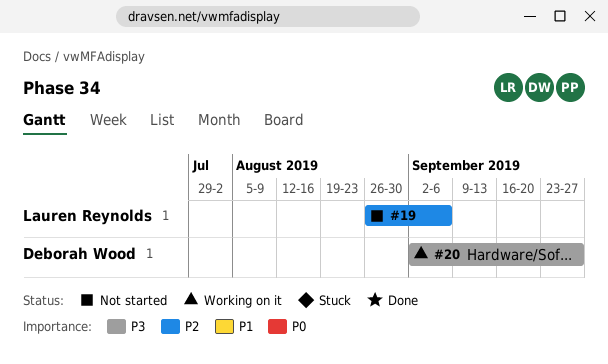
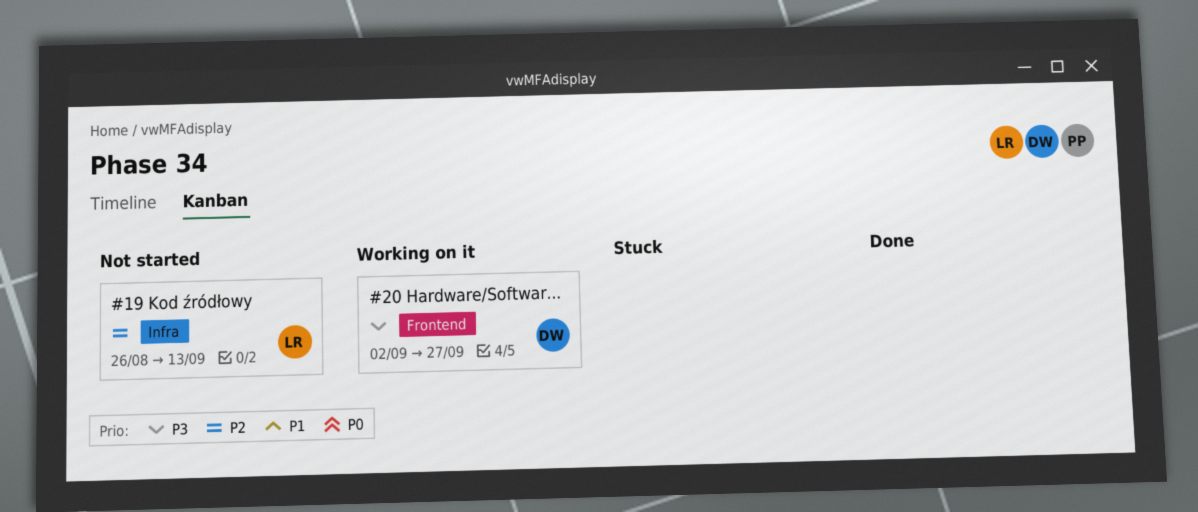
#19, due: Sep 6 -> Sep 13

